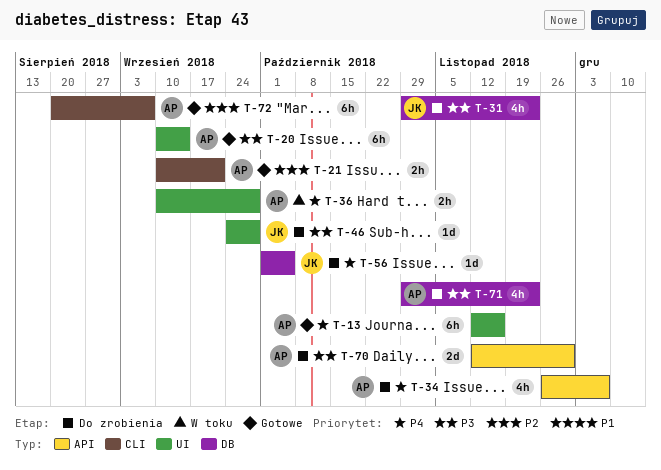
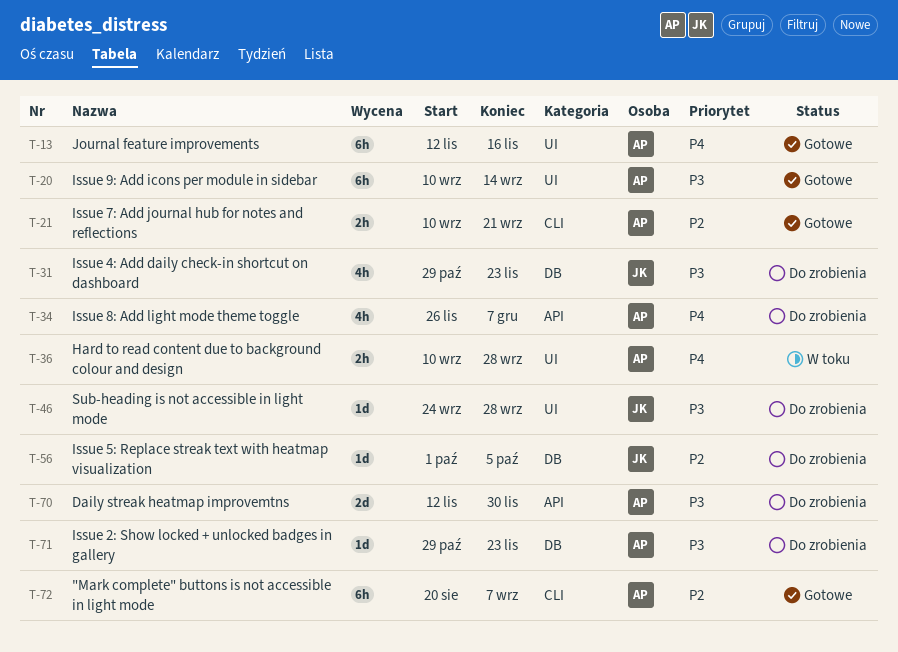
T-56, priority: P4 -> P2
T-71, estimate: 4h -> 1d

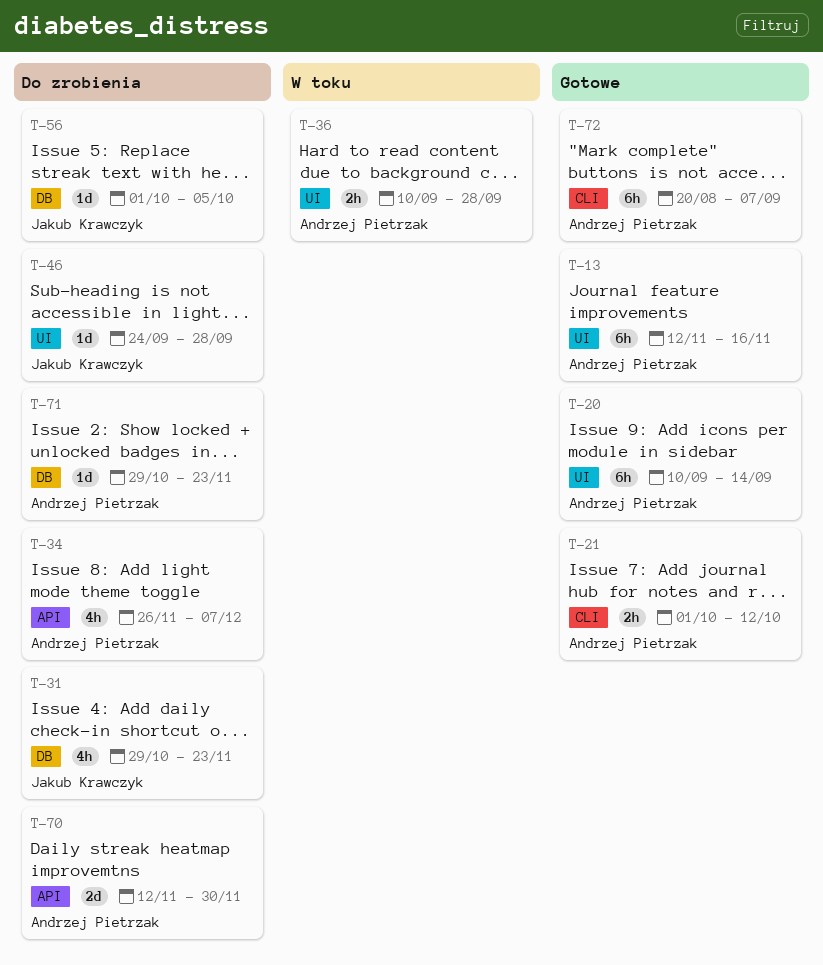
T-21, start: Sep 10 -> Oct 1
T-21, due: Sep 21 -> Oct 12

